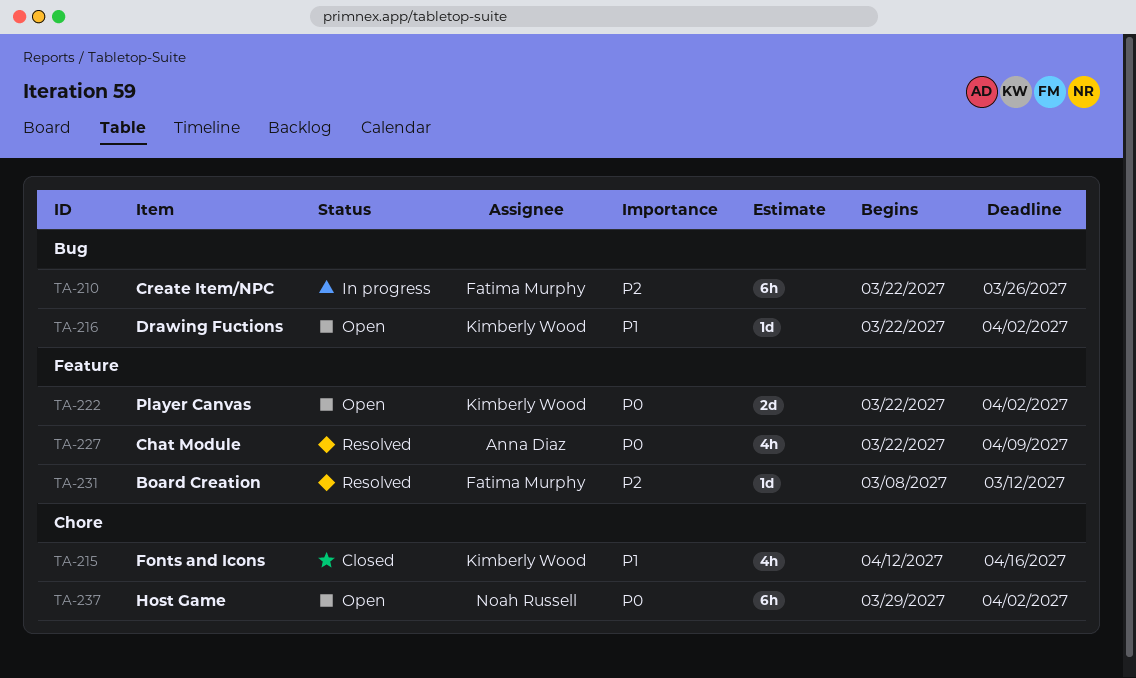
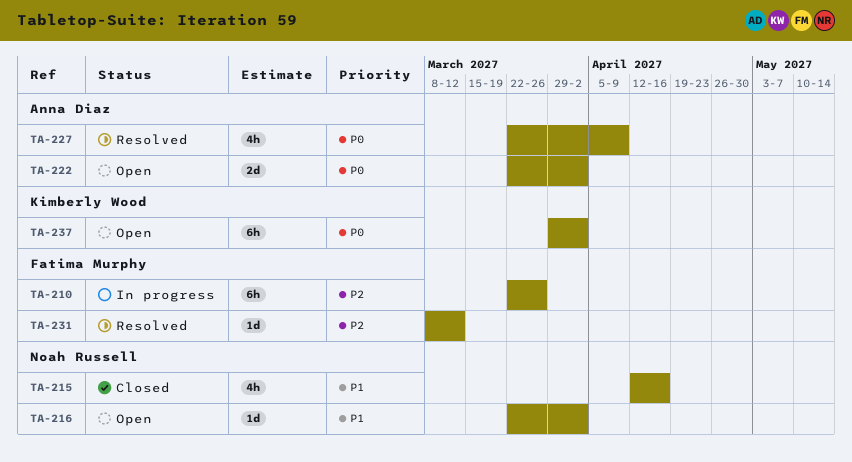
TA-215, owner: Kimberly Wood -> Noah Russell
TA-216, owner: Kimberly Wood -> Noah Russell
TA-222, owner: Kimberly Wood -> Anna Diaz
TA-237, owner: Noah Russell -> Kimberly Wood

